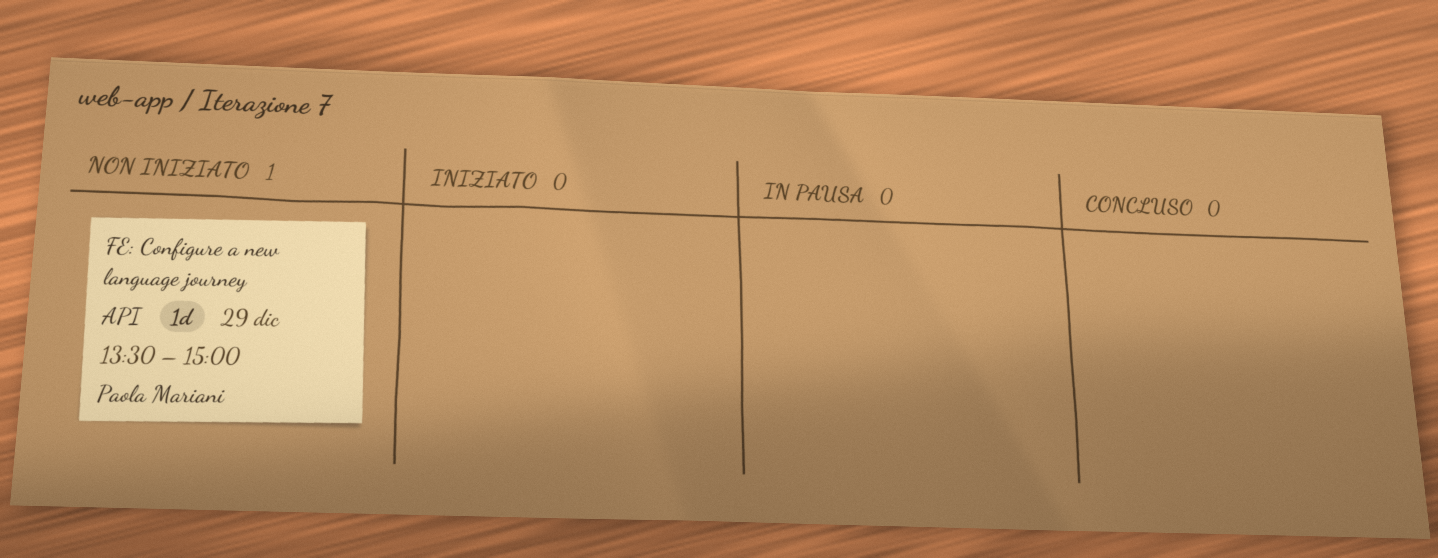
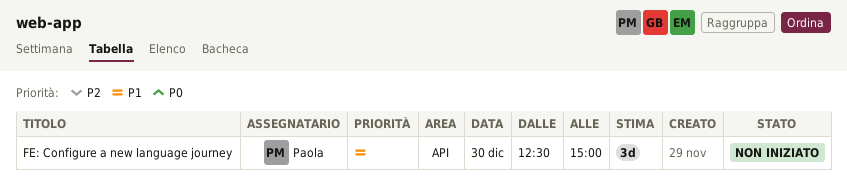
FE: Configure a new language journey, estimate: 1d -> 3d
FE: Configure a new language journey, day: Dec 29 -> Dec 30
FE: Configure a new language journey, begins: 13:30 -> 12:30

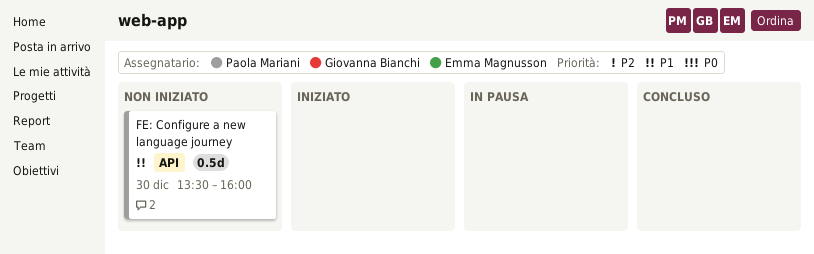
FE: Configure a new language journey, estimate: 3d -> 0.5d
FE: Configure a new language journey, begins: 12:30 -> 13:30
FE: Configure a new language journey, ends: 15:00 -> 16:00

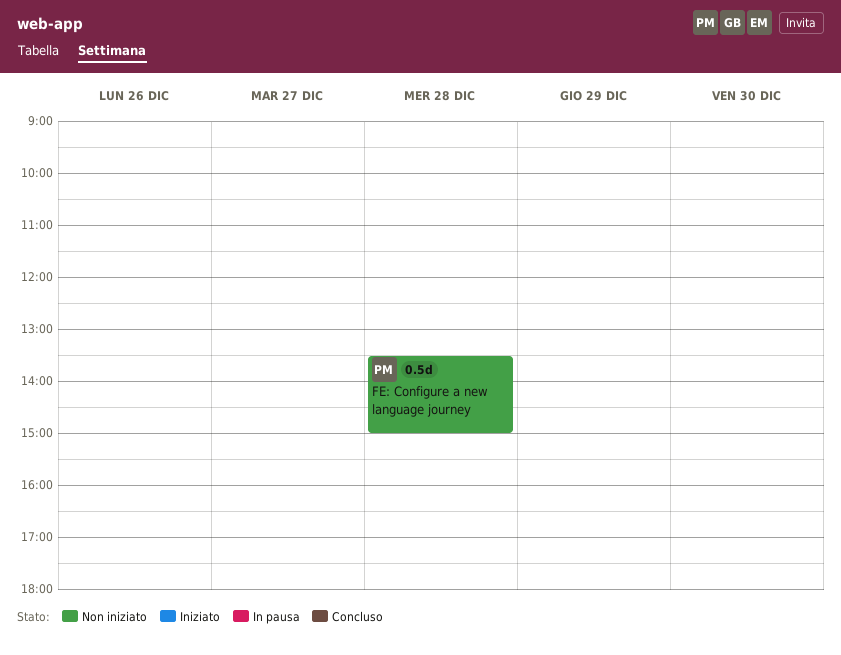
FE: Configure a new language journey, day: Dec 30 -> Dec 28
FE: Configure a new language journey, ends: 16:00 -> 15:00

